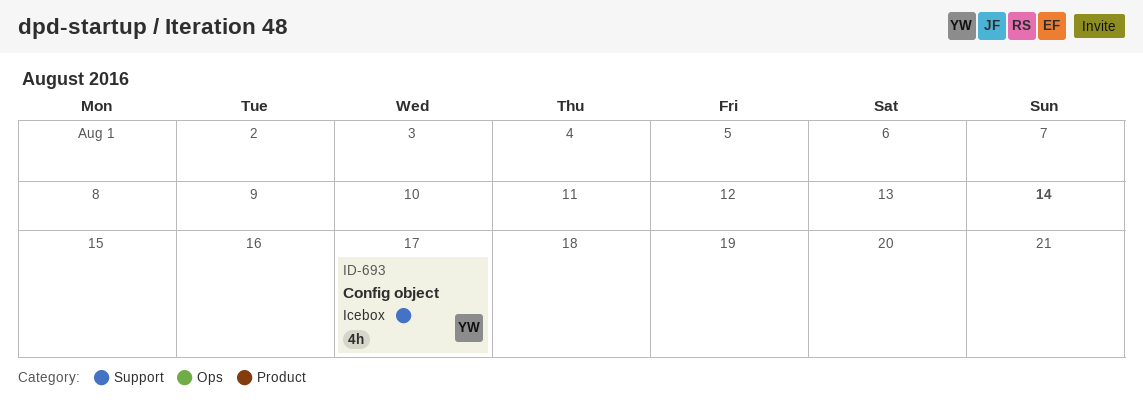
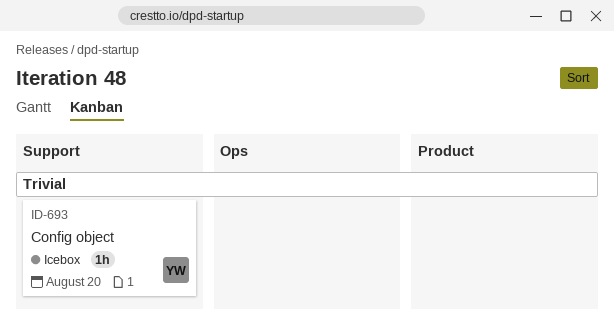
ID-693, estimate: 4h -> 1h
ID-693, due: Aug 17 -> Aug 20

